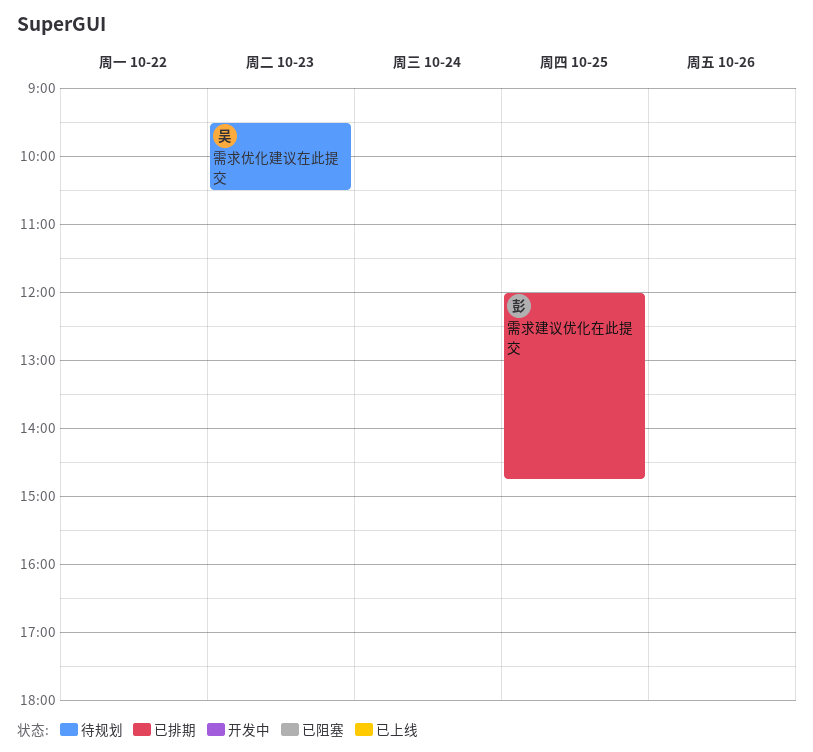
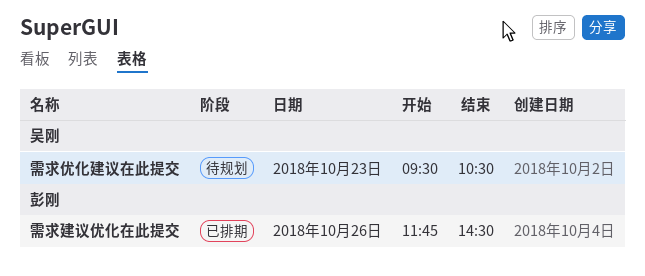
需求建议优化在此提交, day: Oct 25 -> Oct 26
需求建议优化在此提交, begins: 12:00 -> 11:45
需求建议优化在此提交, ends: 14:45 -> 14:30

